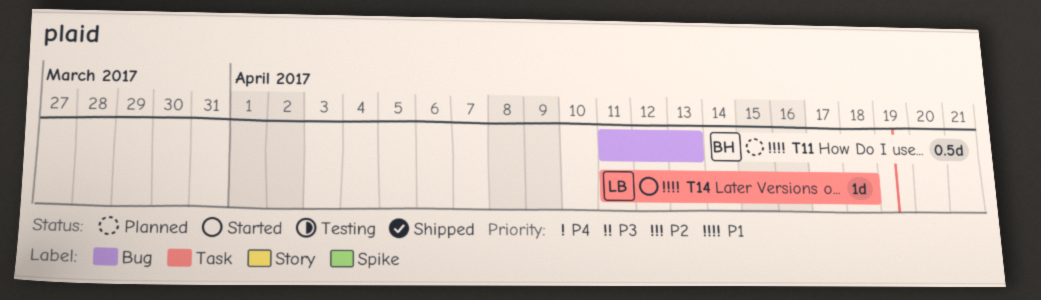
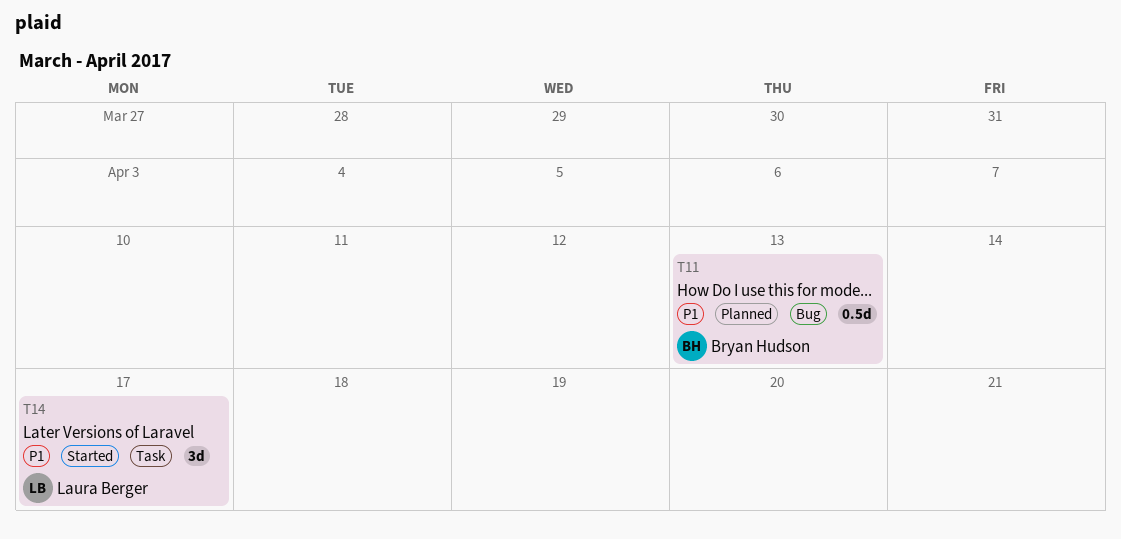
T14, estimate: 1d -> 3d
T14, due: Apr 18 -> Apr 17

